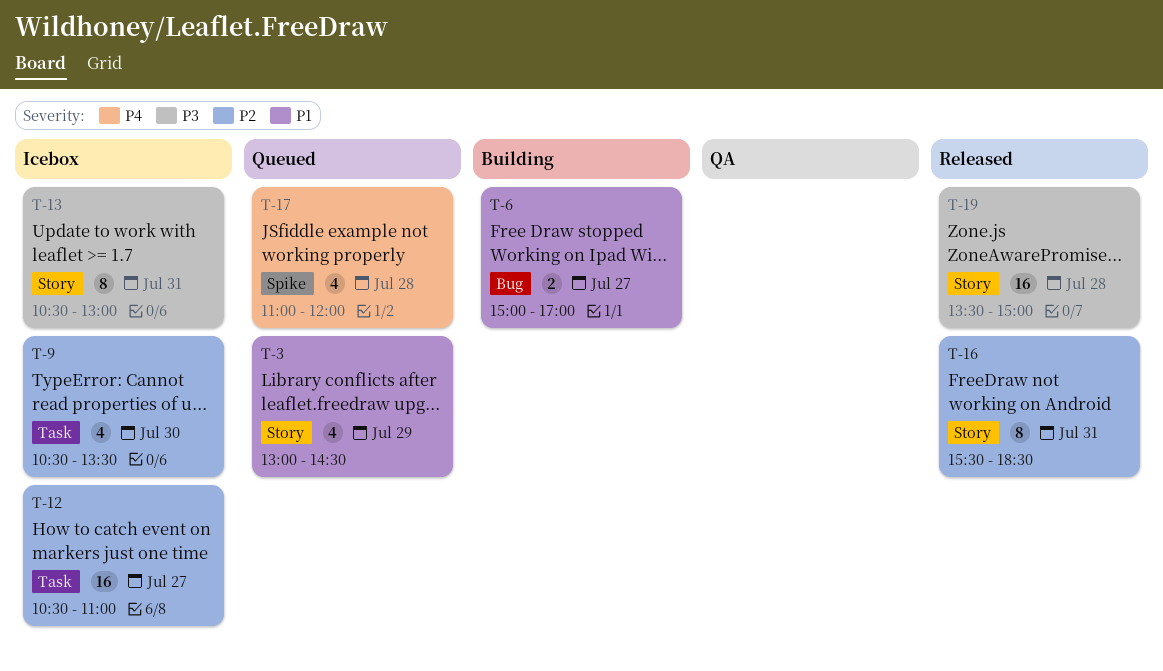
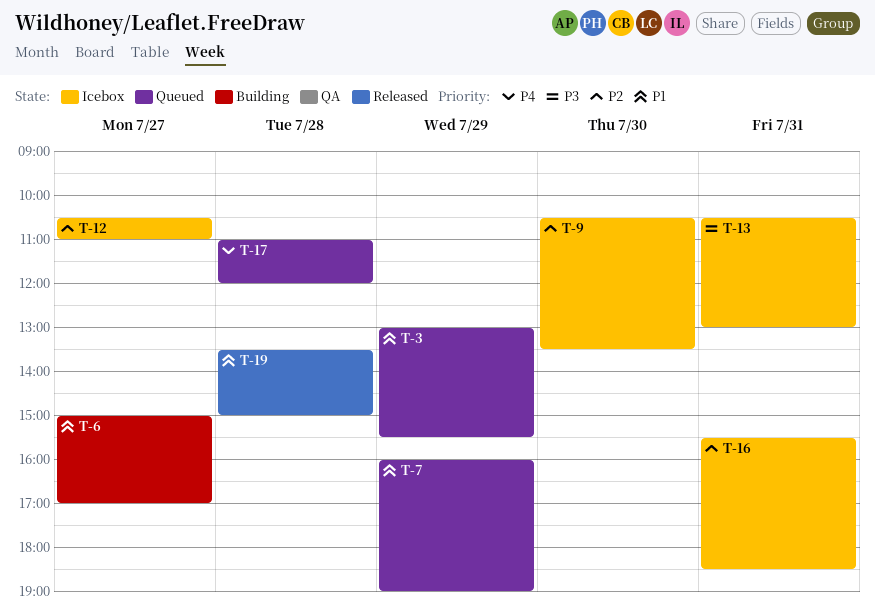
T-3, ends: 14:30 -> 15:30
T-7: none -> present
T-16, status: Released -> Icebox
T-19, priority: P3 -> P1

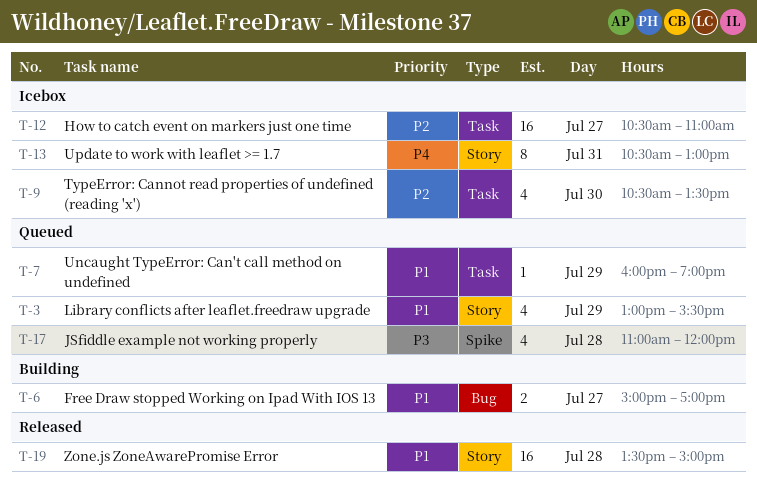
T-13, priority: P3 -> P4
T-16: present -> none
T-17, priority: P4 -> P3

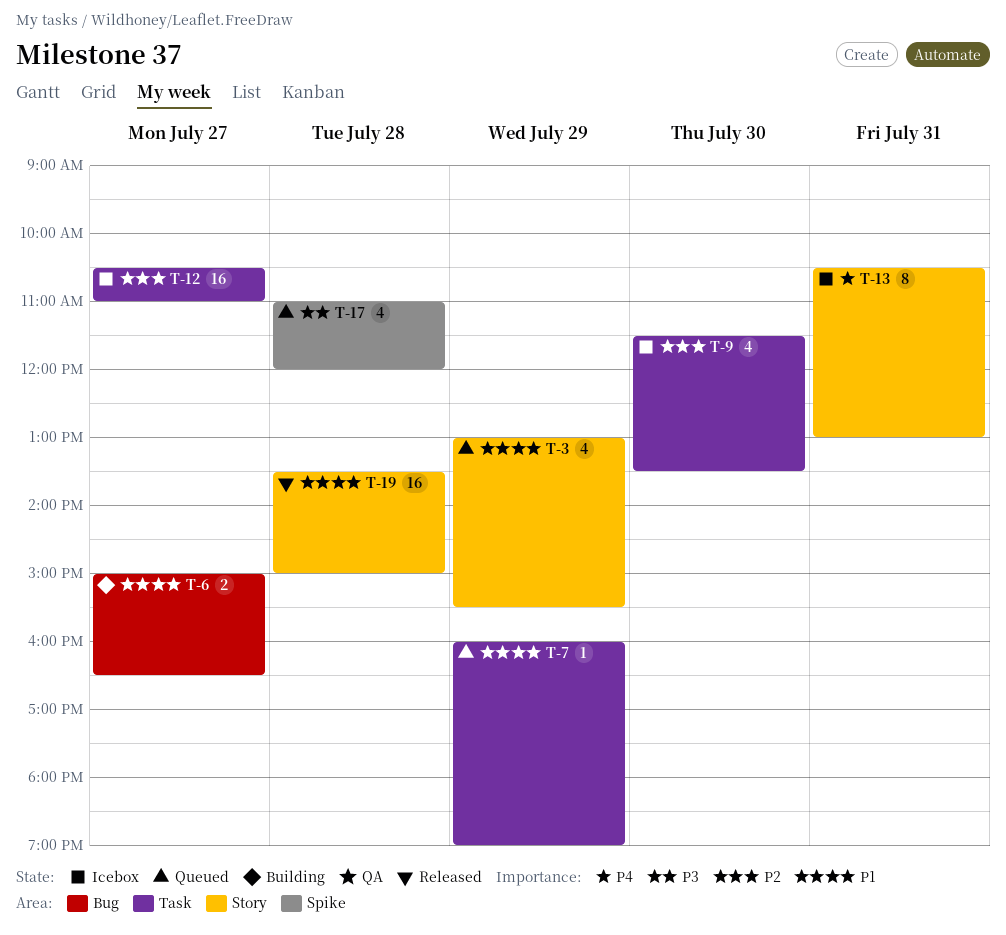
T-6, ends: 17:00 -> 16:30
T-9, begins: 10:30 -> 11:30

